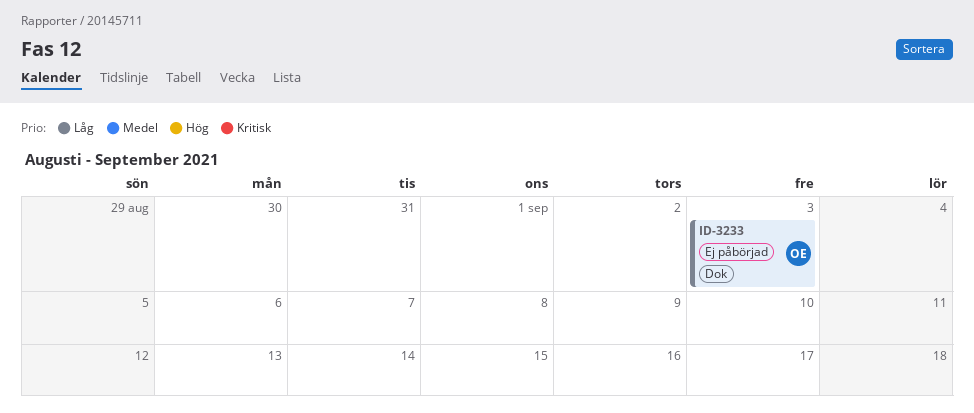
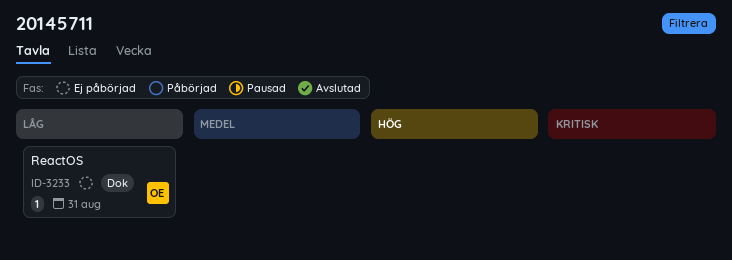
ID-3233, due: Sep 3 -> Aug 31

